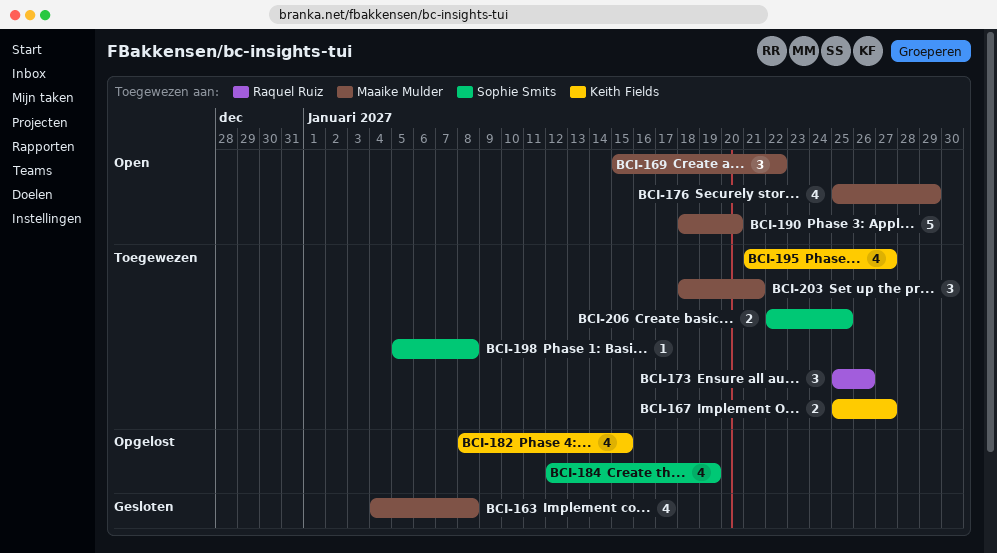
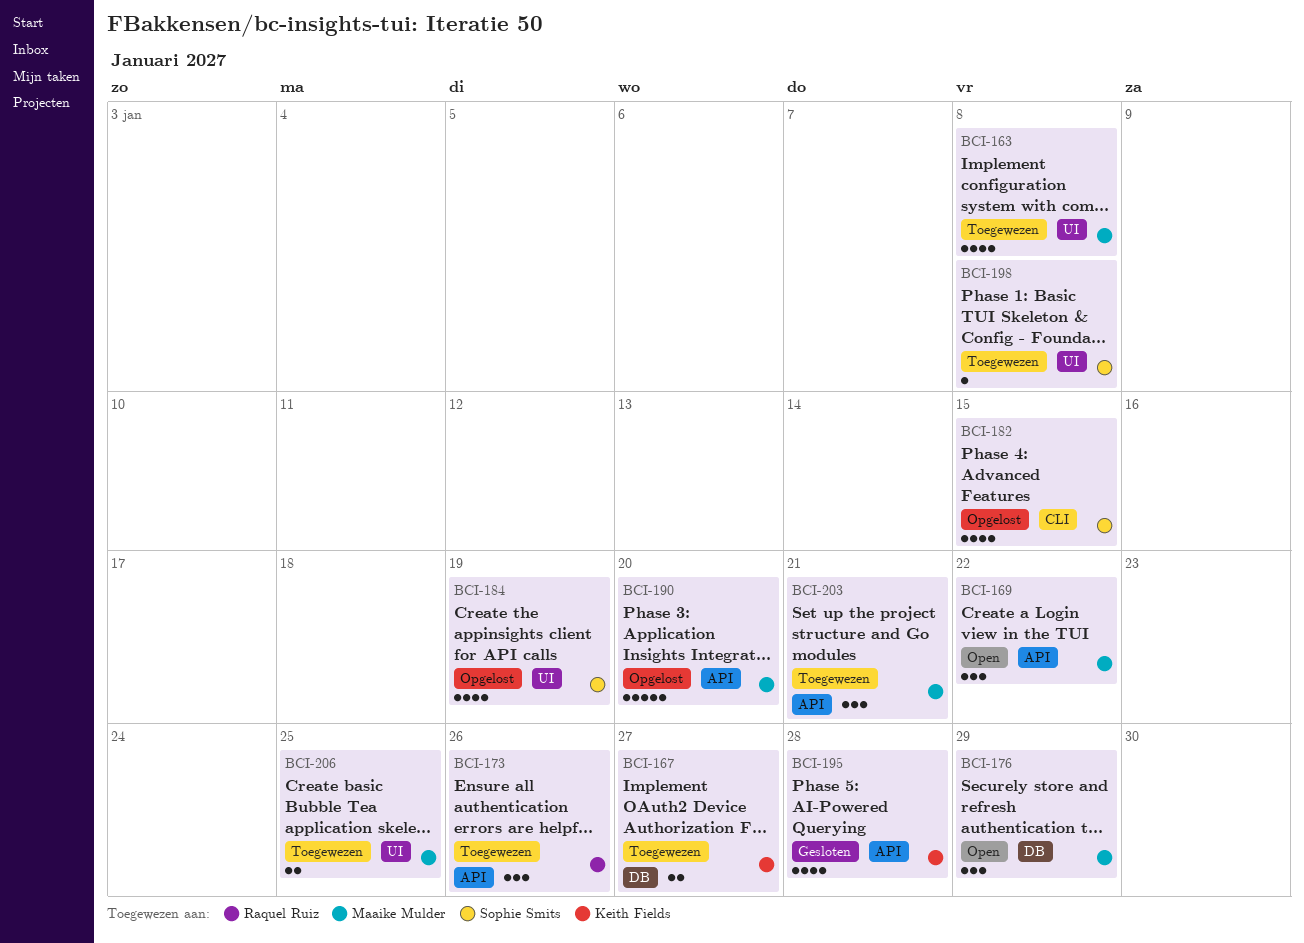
BCI-163, status: Gesloten -> Toegewezen
BCI-176, estimate: 4 -> 3
BCI-182, owner: Keith Fields -> Sophie Smits
BCI-190, status: Open -> Opgelost
BCI-195, status: Toegewezen -> Gesloten
BCI-195, due: Jan 27 -> Jan 28
BCI-206, owner: Sophie Smits -> Maaike Mulder

